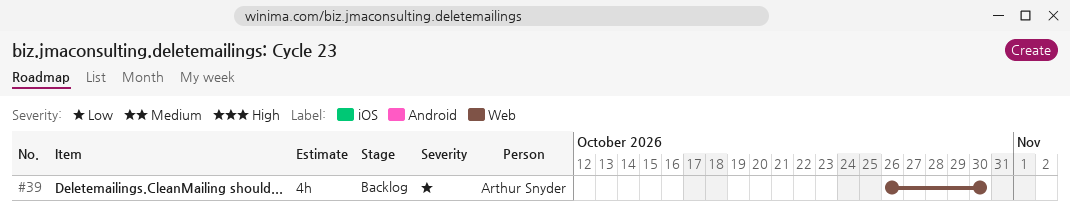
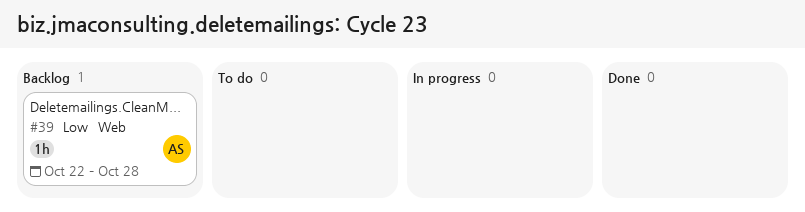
#39, estimate: 4h -> 1h
#39, start: Oct 26 -> Oct 22
#39, due: Oct 30 -> Oct 28

